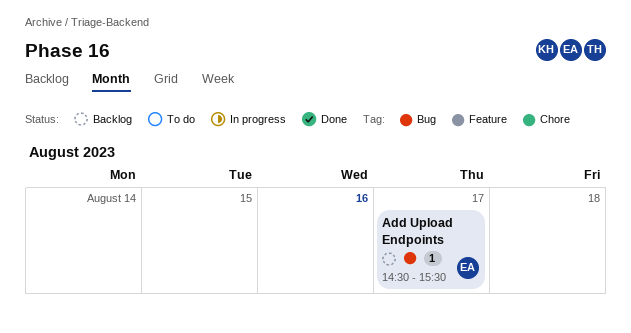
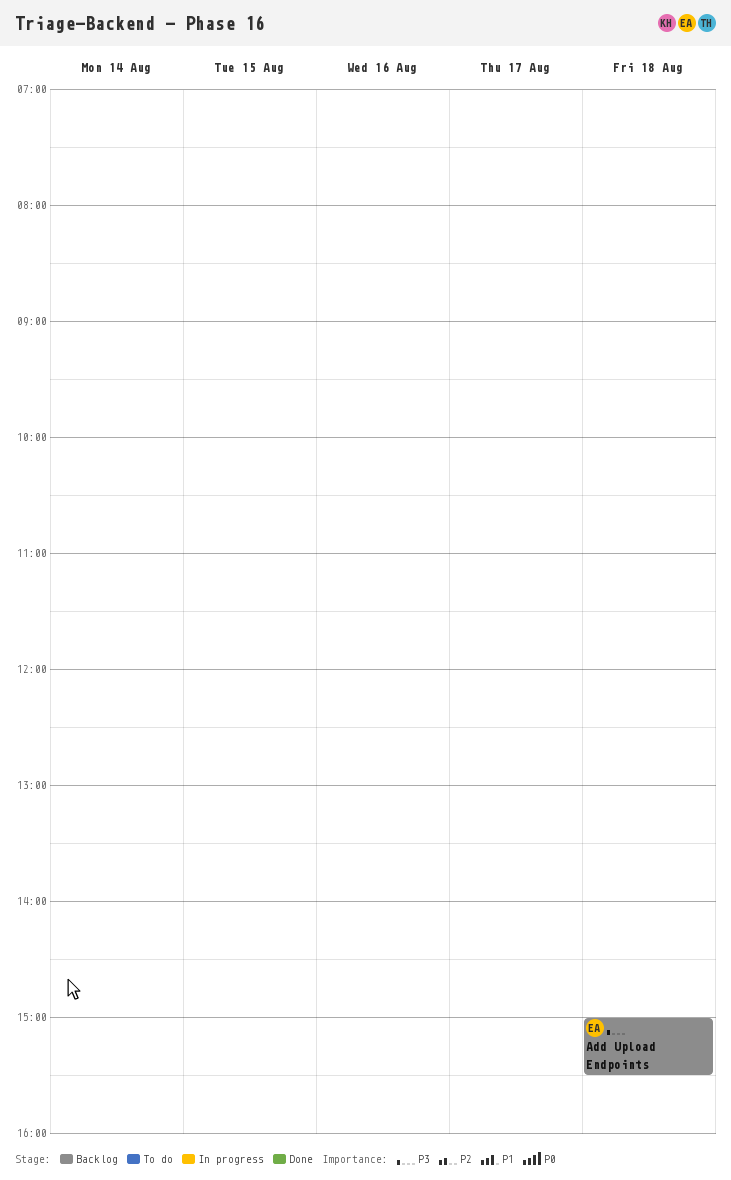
Add Upload Endpoints, day: Aug 17 -> Aug 18
Add Upload Endpoints, begins: 14:30 -> 15:00

